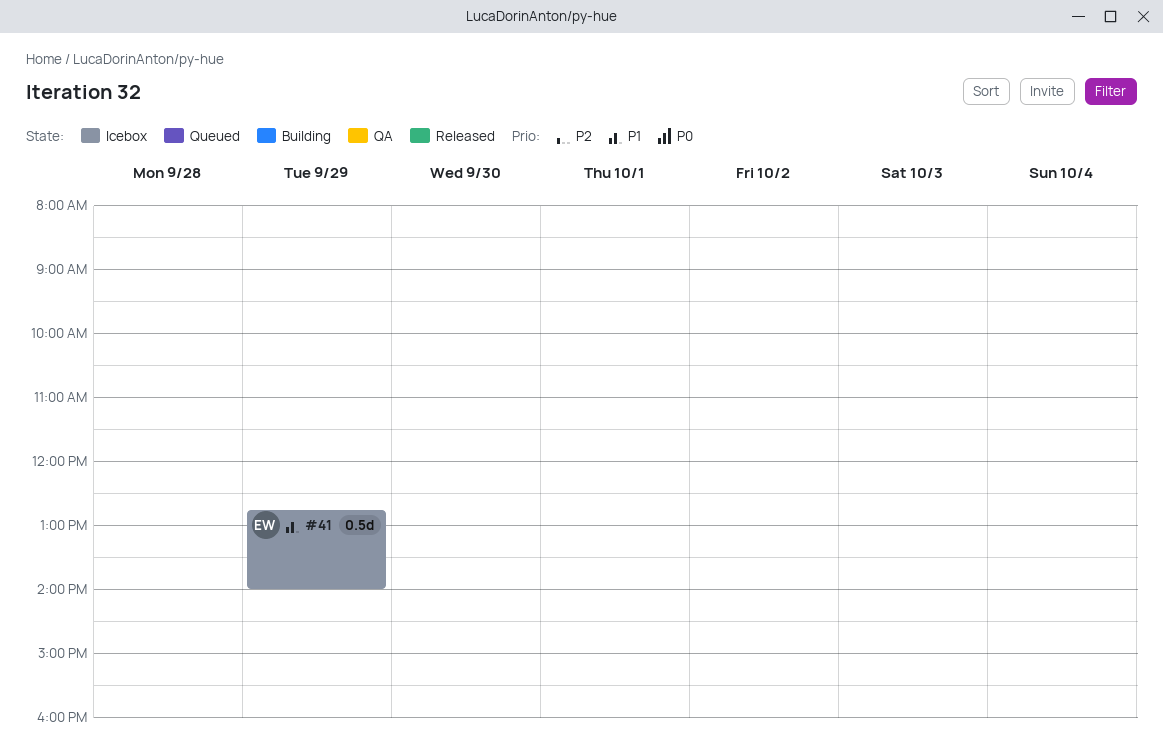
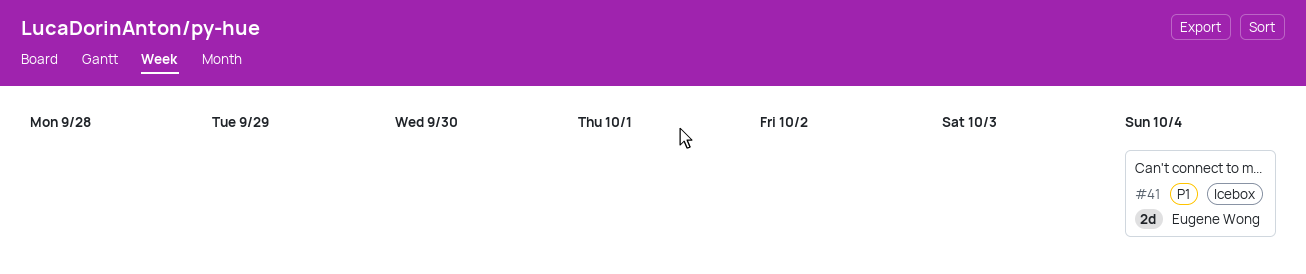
#41, estimate: 0.5d -> 2d
#41, day: Sep 29 -> Oct 4

